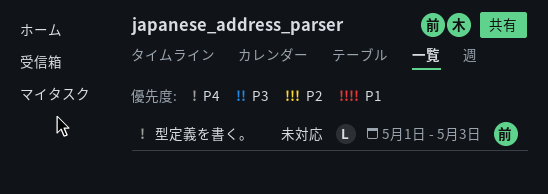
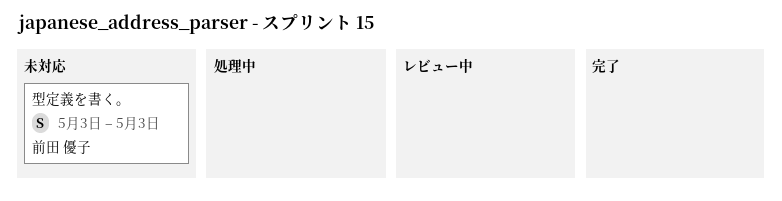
型定義を書く。, estimate: L -> S
型定義を書く。, start: May 1 -> May 3

